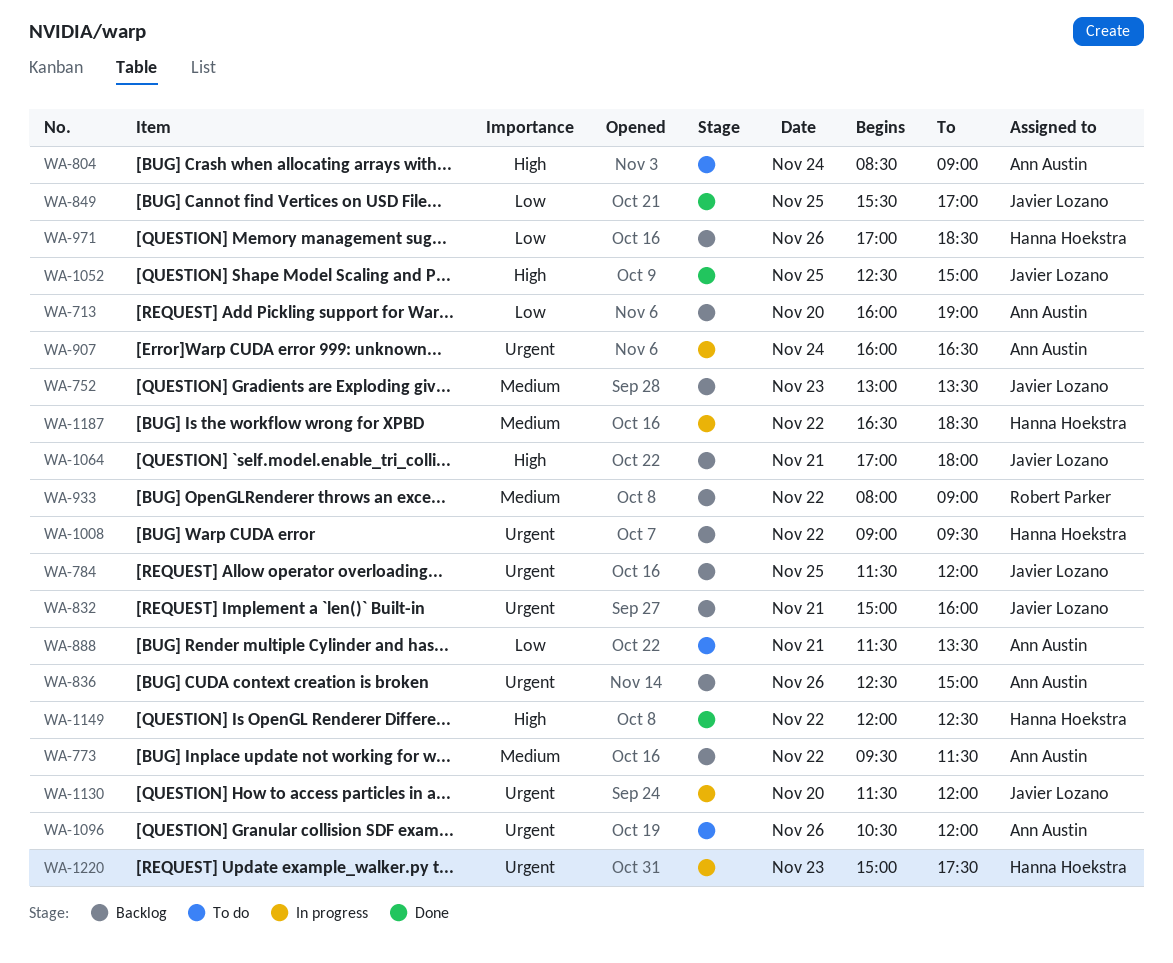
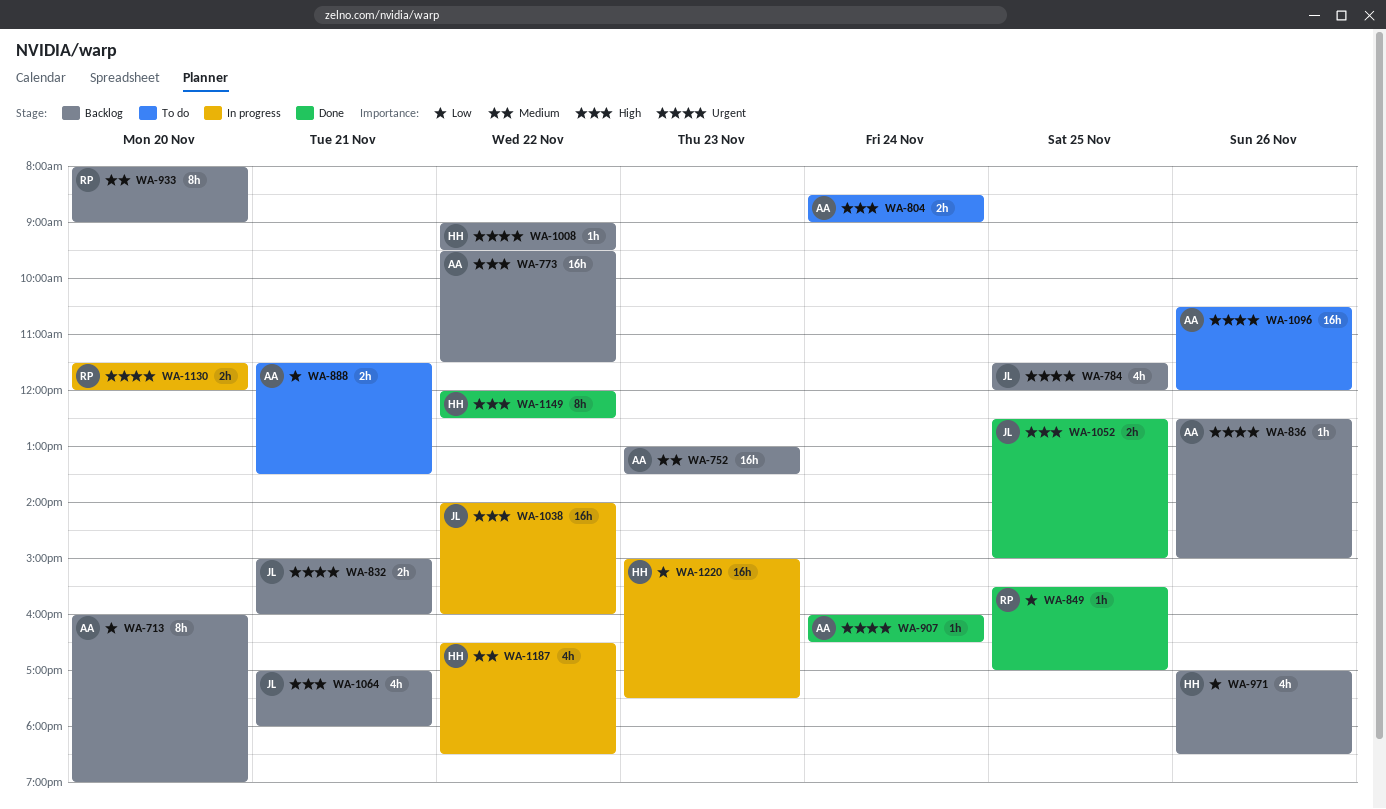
WA-752, owner: Javier Lozano -> Ann Austin
WA-773, priority: Medium -> High
WA-849, owner: Javier Lozano -> Robert Parker
WA-907, status: In progress -> Done
WA-933, day: Nov 22 -> Nov 20
WA-1038: none -> present
WA-1130, owner: Javier Lozano -> Robert Parker
WA-1220, priority: Urgent -> Low

